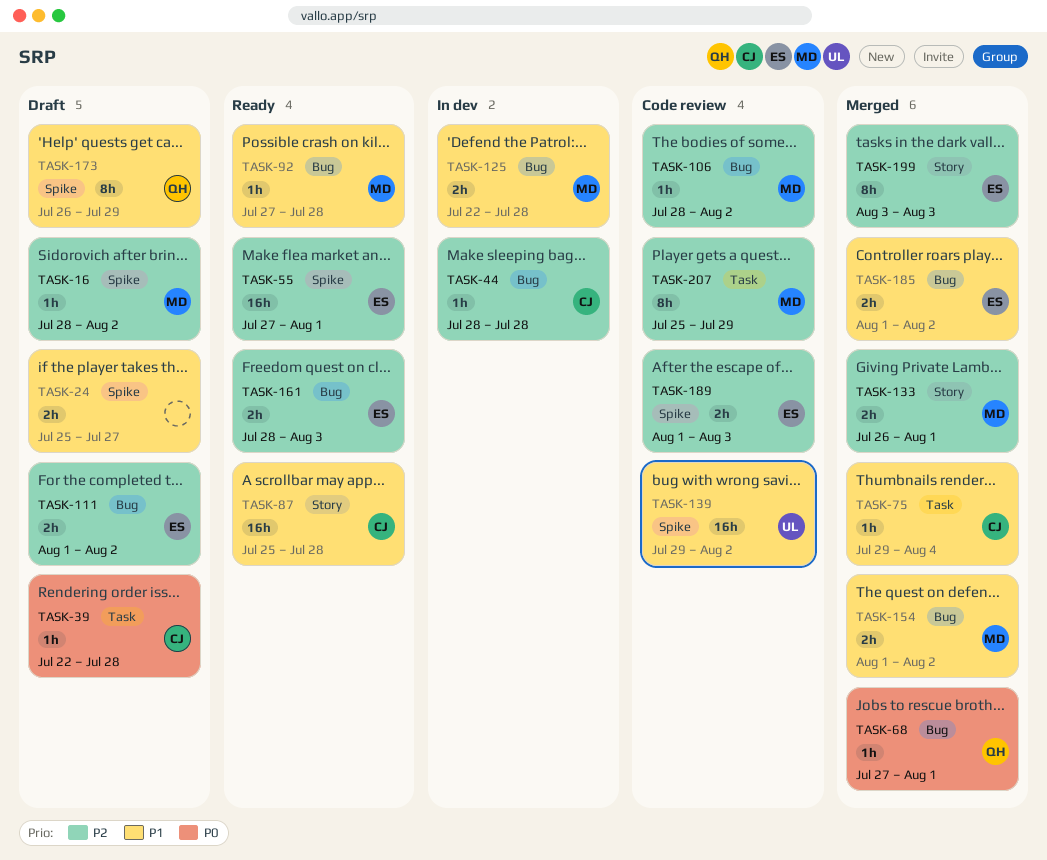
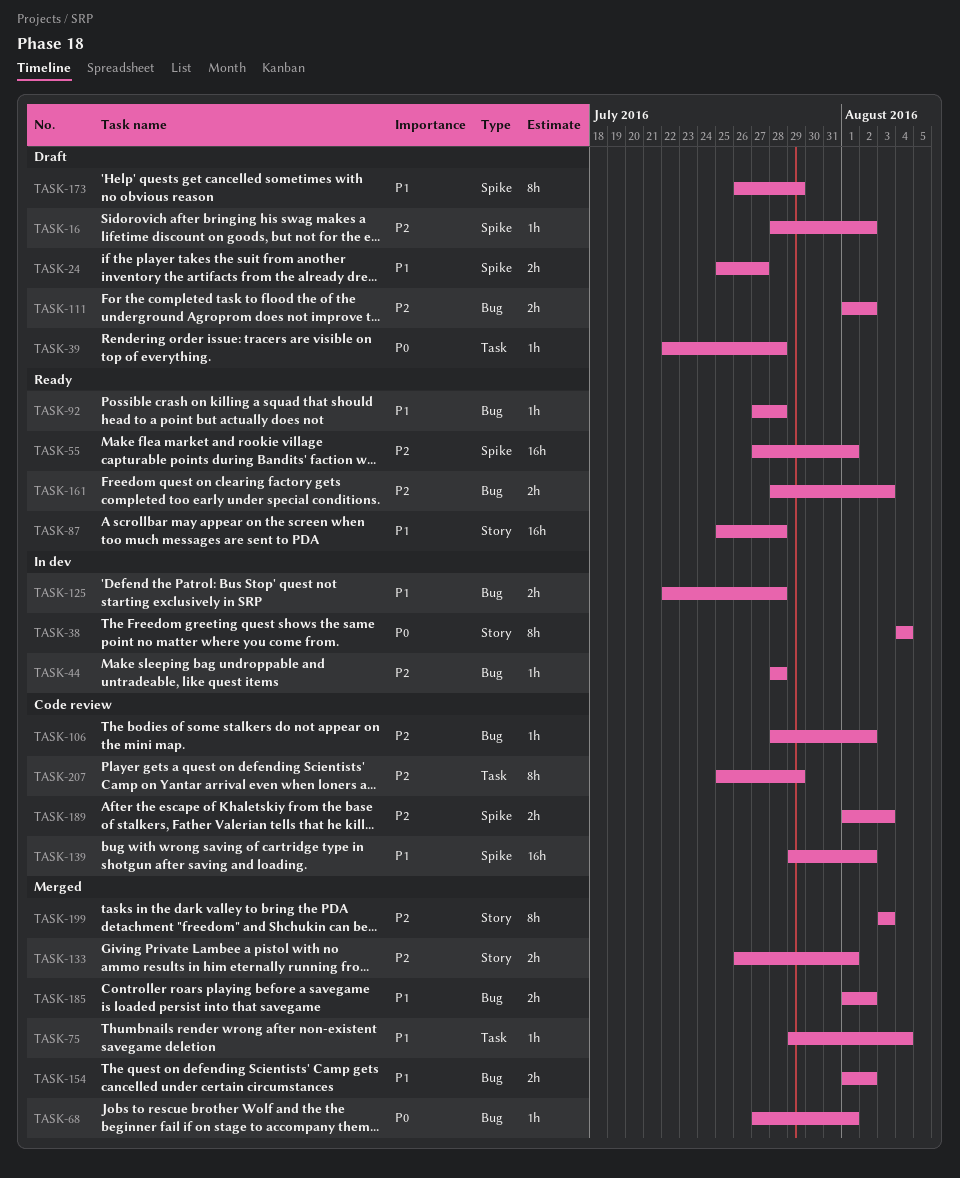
TASK-38: none -> present

